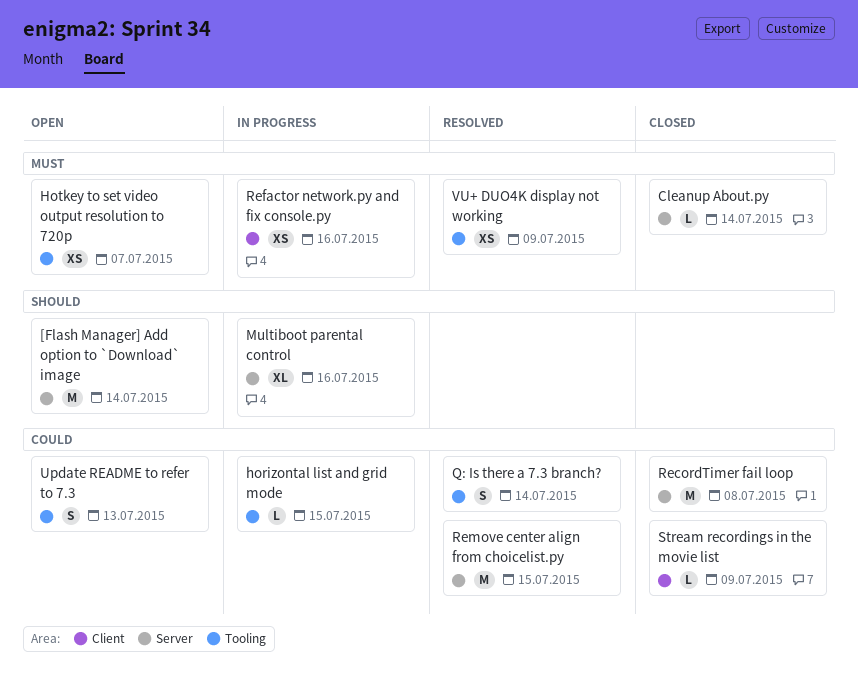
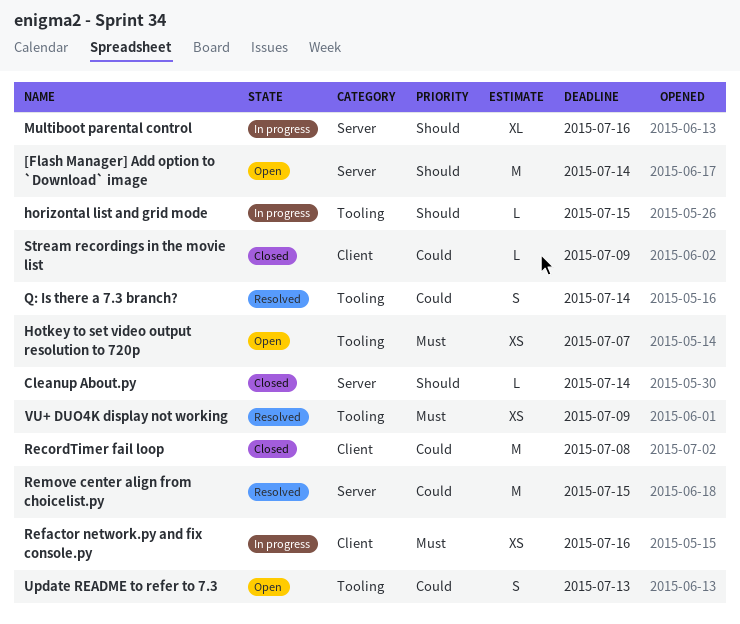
Cleanup About.py, priority: Must -> Should
horizontal list and grid mode, priority: Could -> Should
RecordTimer fail loop, label: Server -> Client

